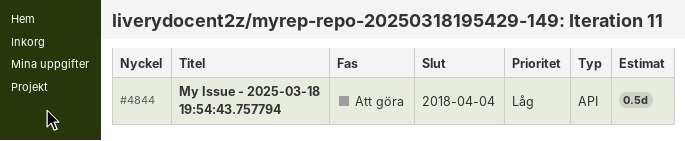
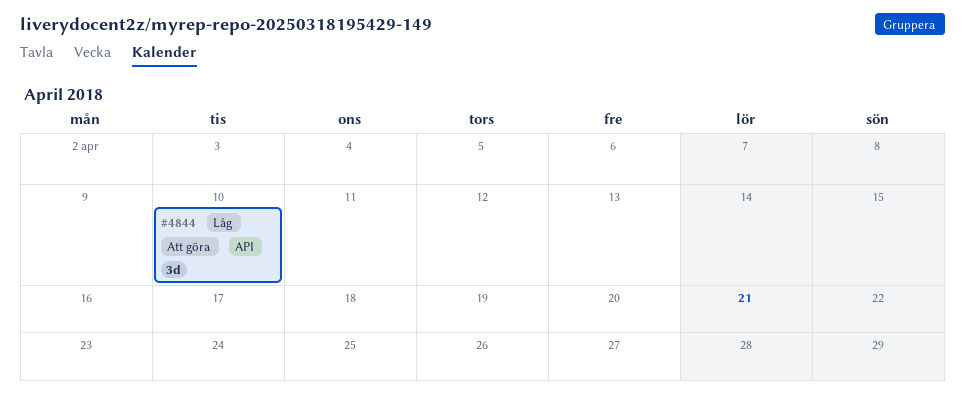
#4844, estimate: 0.5d -> 3d
#4844, due: Apr 4 -> Apr 10

